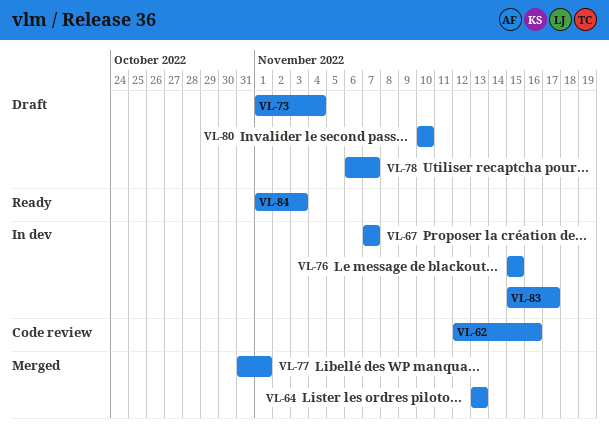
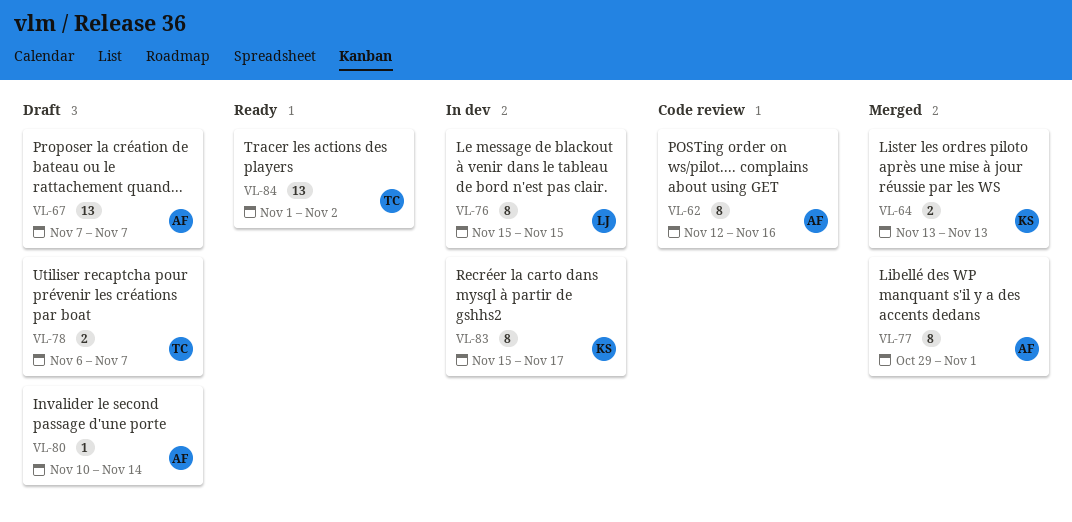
VL-67, status: In dev -> Draft
VL-73: present -> none
VL-77, start: Oct 31 -> Oct 29
VL-80, due: Nov 10 -> Nov 14
VL-84, due: Nov 3 -> Nov 2

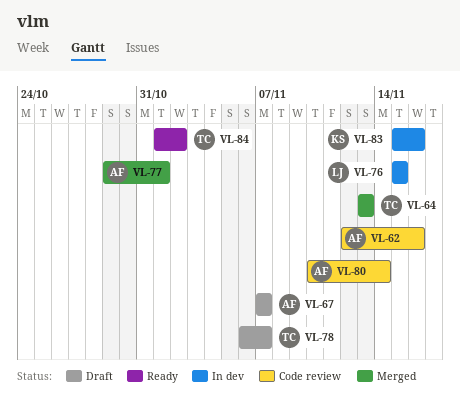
VL-64, owner: KS -> TC
VL-80, status: Draft -> Code review
VL-83, due: Nov 17 -> Nov 16

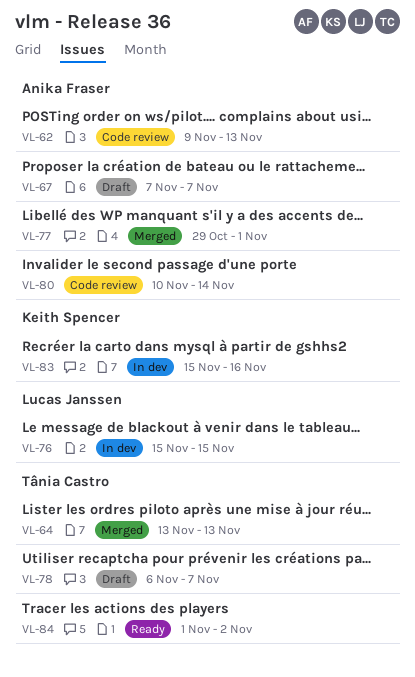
VL-62, start: Nov 12 -> Nov 9
VL-62, due: Nov 16 -> Nov 13

